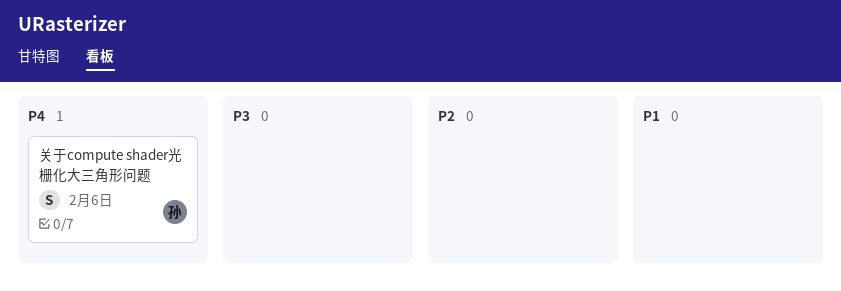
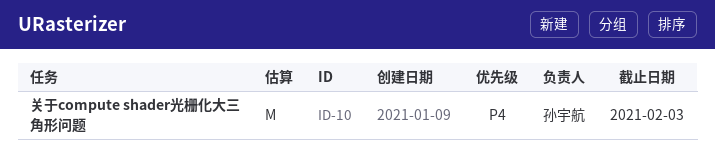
关于compute shader光栅化大三角形问题, estimate: S -> M
关于compute shader光栅化大三角形问题, due: Feb 6 -> Feb 3

